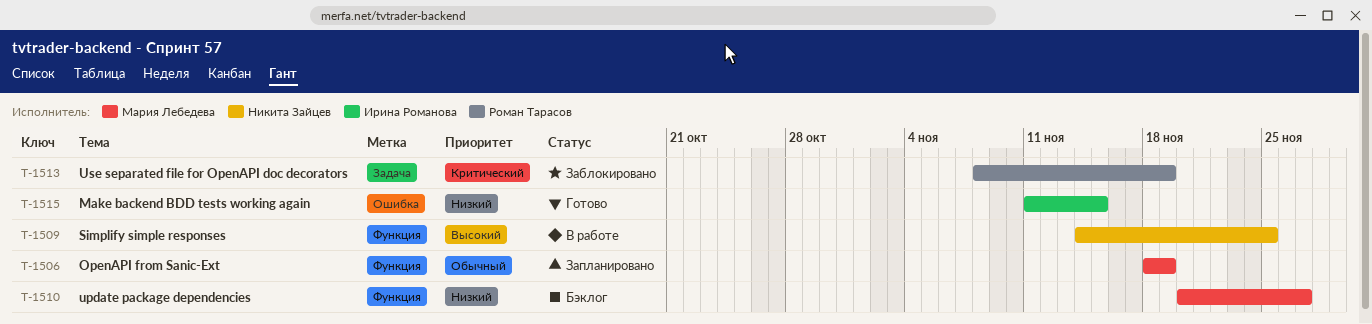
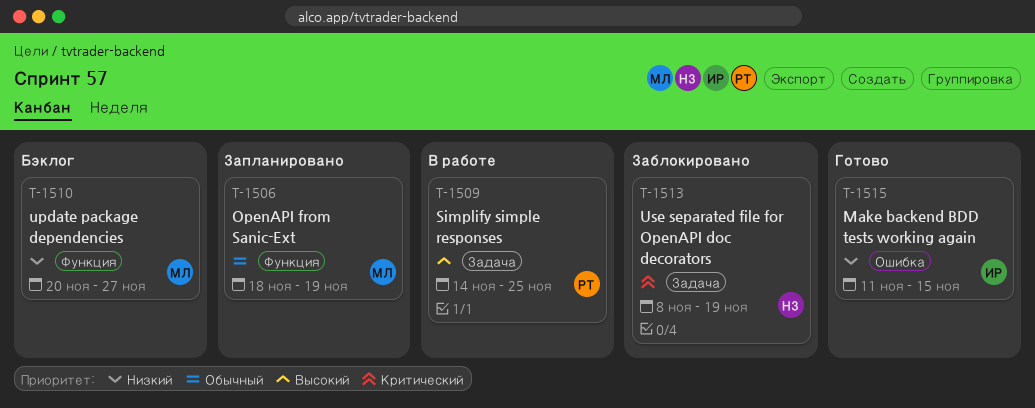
T-1509, owner: Никита Зайцев -> Роман Тарасов
T-1509, label: Функция -> Задача
T-1513, owner: Роман Тарасов -> Никита Зайцев

